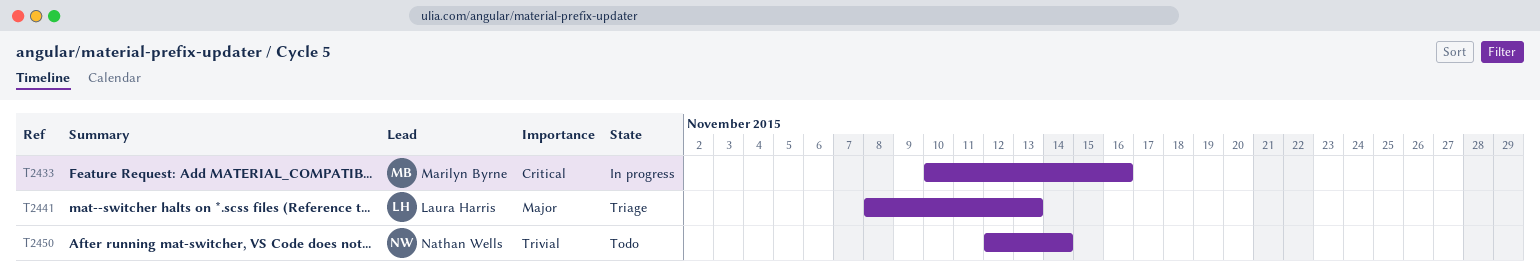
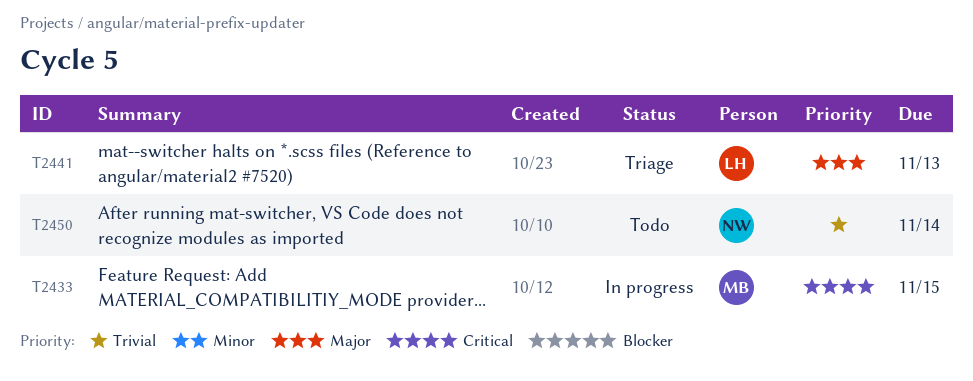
T2433, due: Nov 16 -> Nov 15

